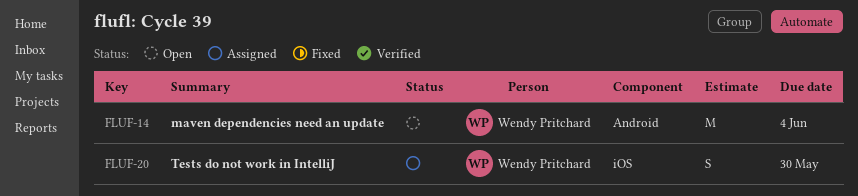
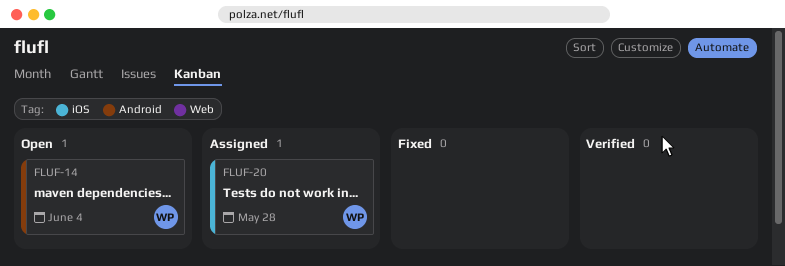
FLUF-20, due: May 30 -> May 28

